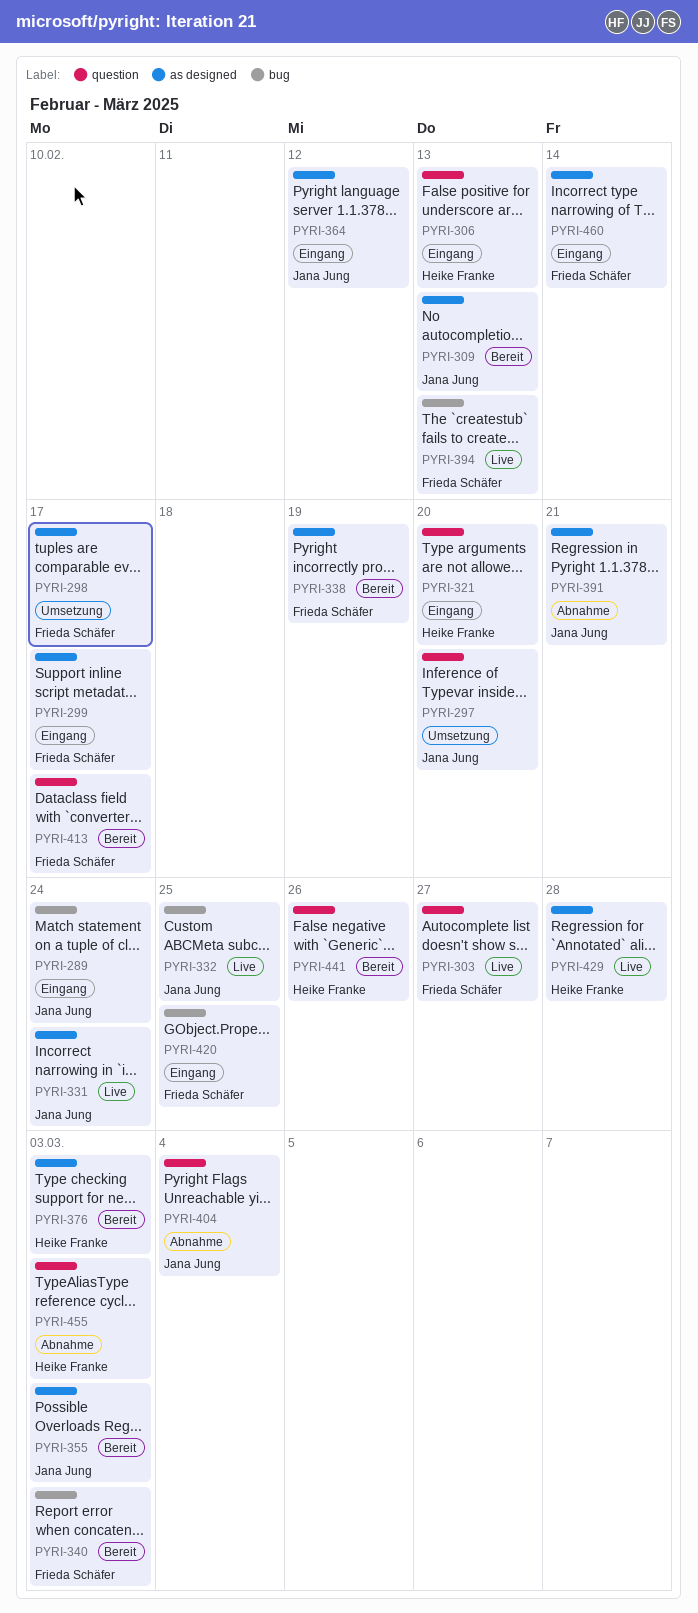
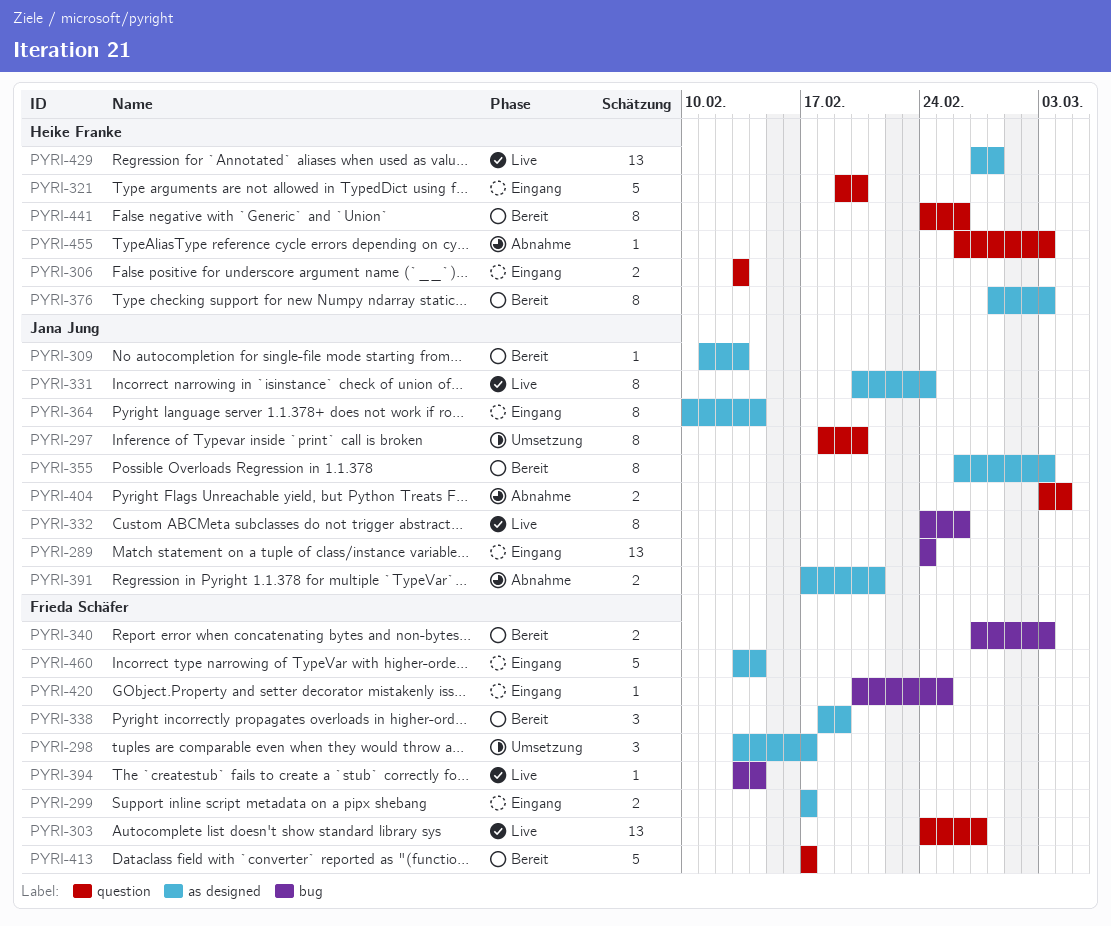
PYRI-332, due: Feb 25 -> Feb 26
PYRI-364, due: Feb 12 -> Feb 14
PYRI-394, due: Feb 13 -> Feb 14

